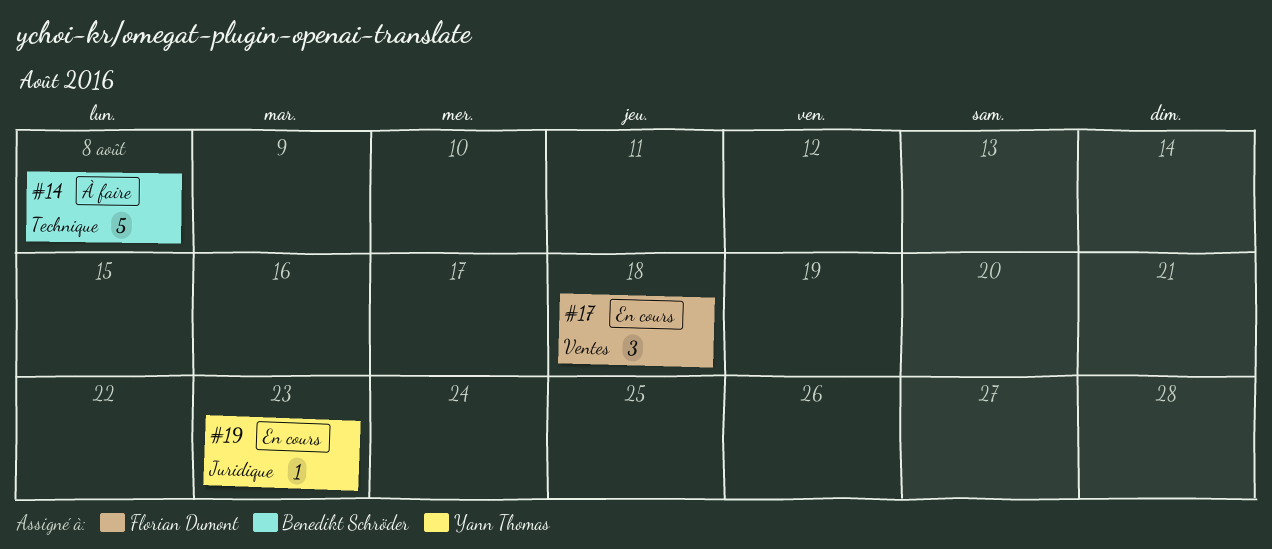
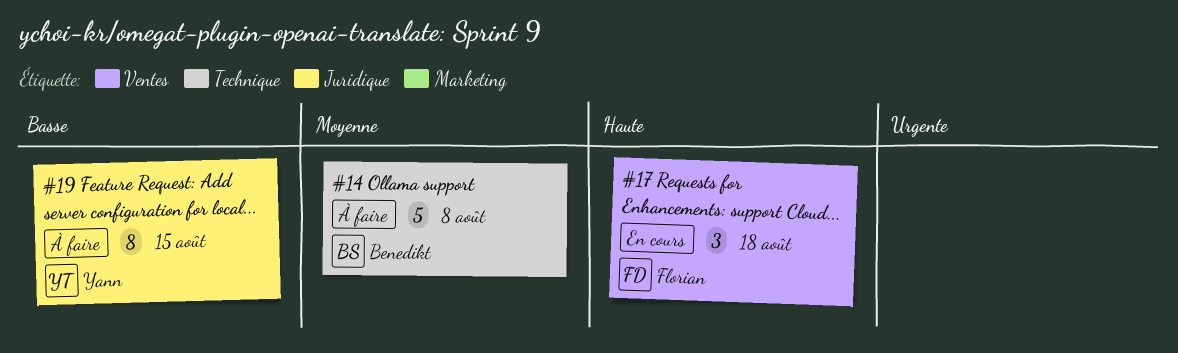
#19, status: En cours -> À faire
#19, estimate: 1 -> 8
#19, due: Aug 23 -> Aug 15

